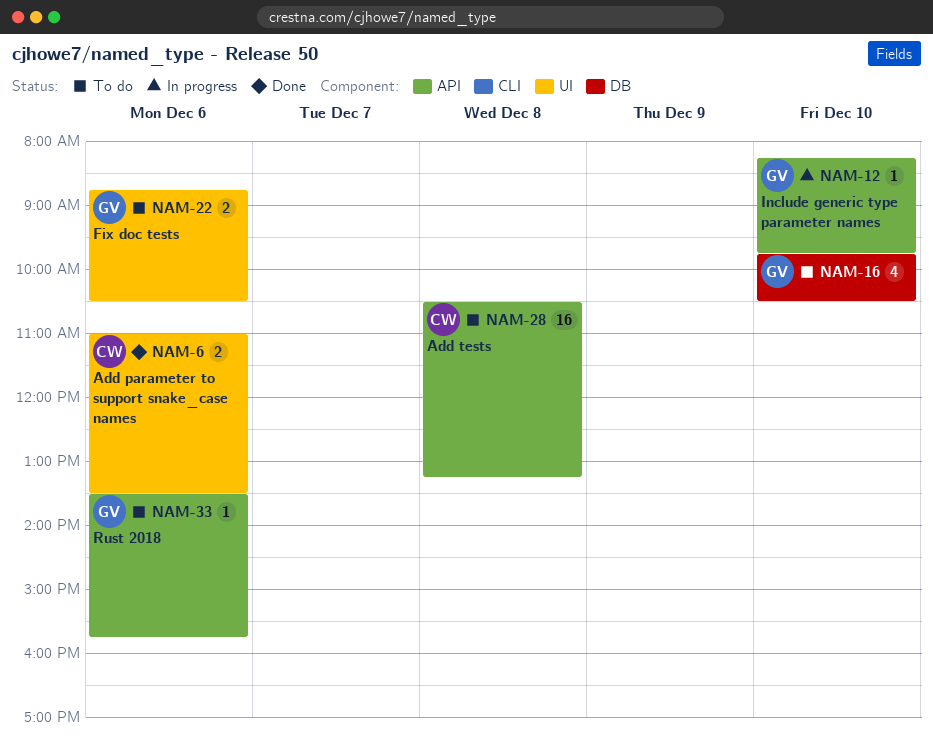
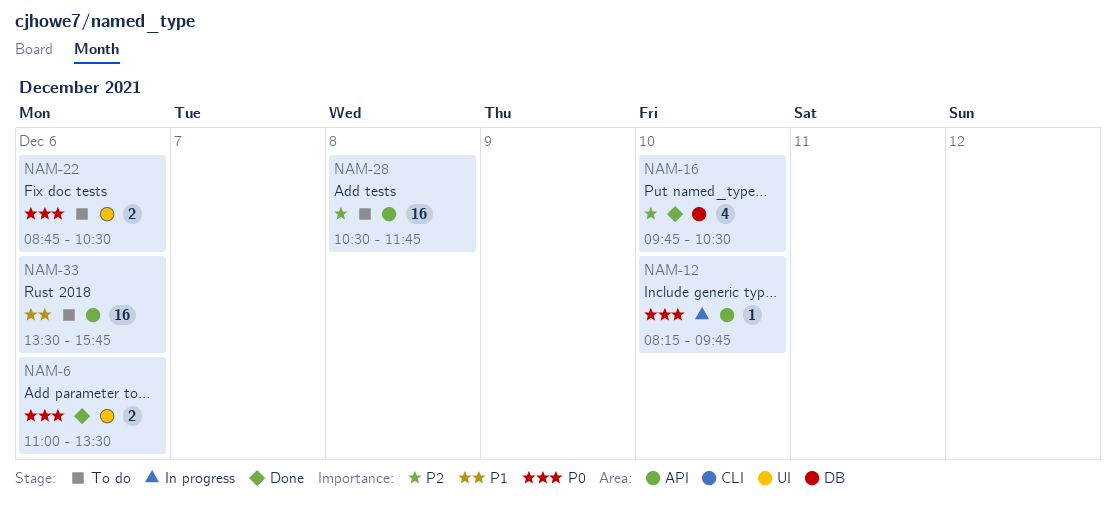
NAM-16, status: To do -> Done
NAM-28, ends: 13:15 -> 11:45
NAM-33, estimate: 1 -> 16

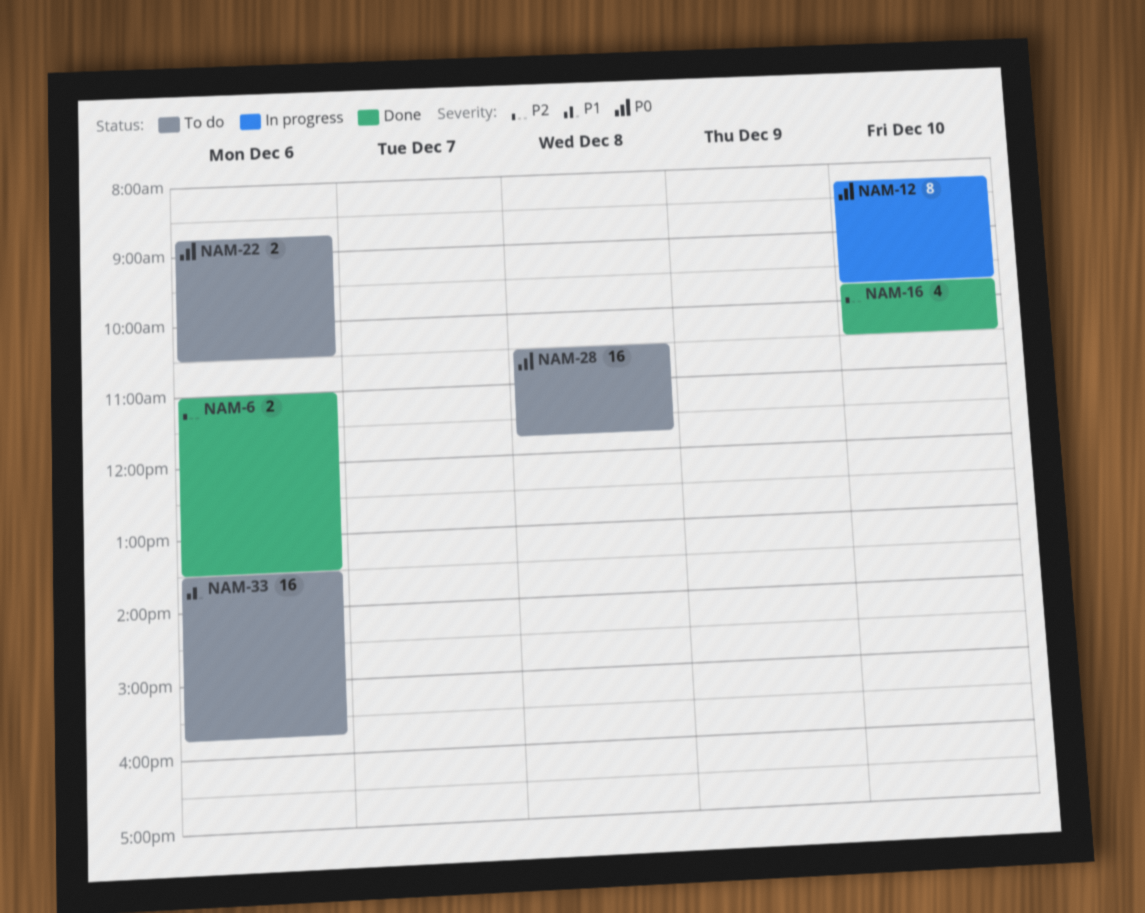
NAM-6, priority: P0 -> P2
NAM-12, estimate: 1 -> 8
NAM-28, priority: P2 -> P0

